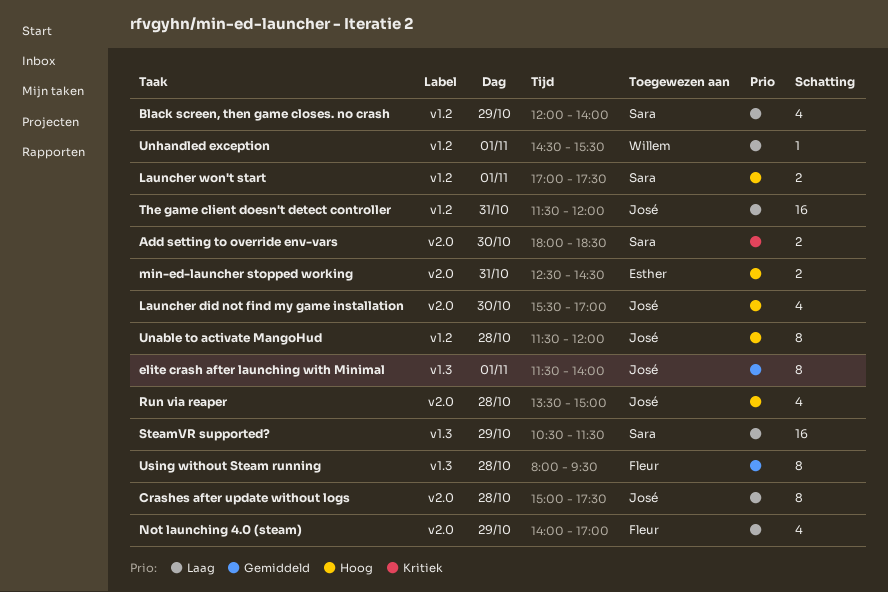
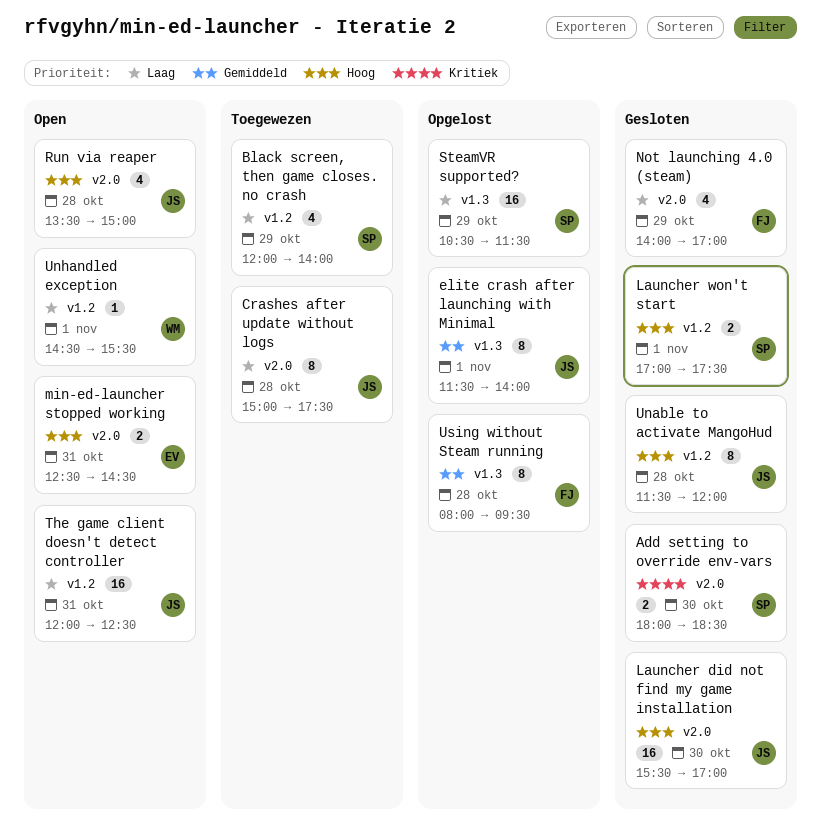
Launcher did not find my game installation, estimate: 4 -> 16
The game client doesn't detect controller, begins: 11:30 -> 12:00
The game client doesn't detect controller, ends: 12:00 -> 12:30

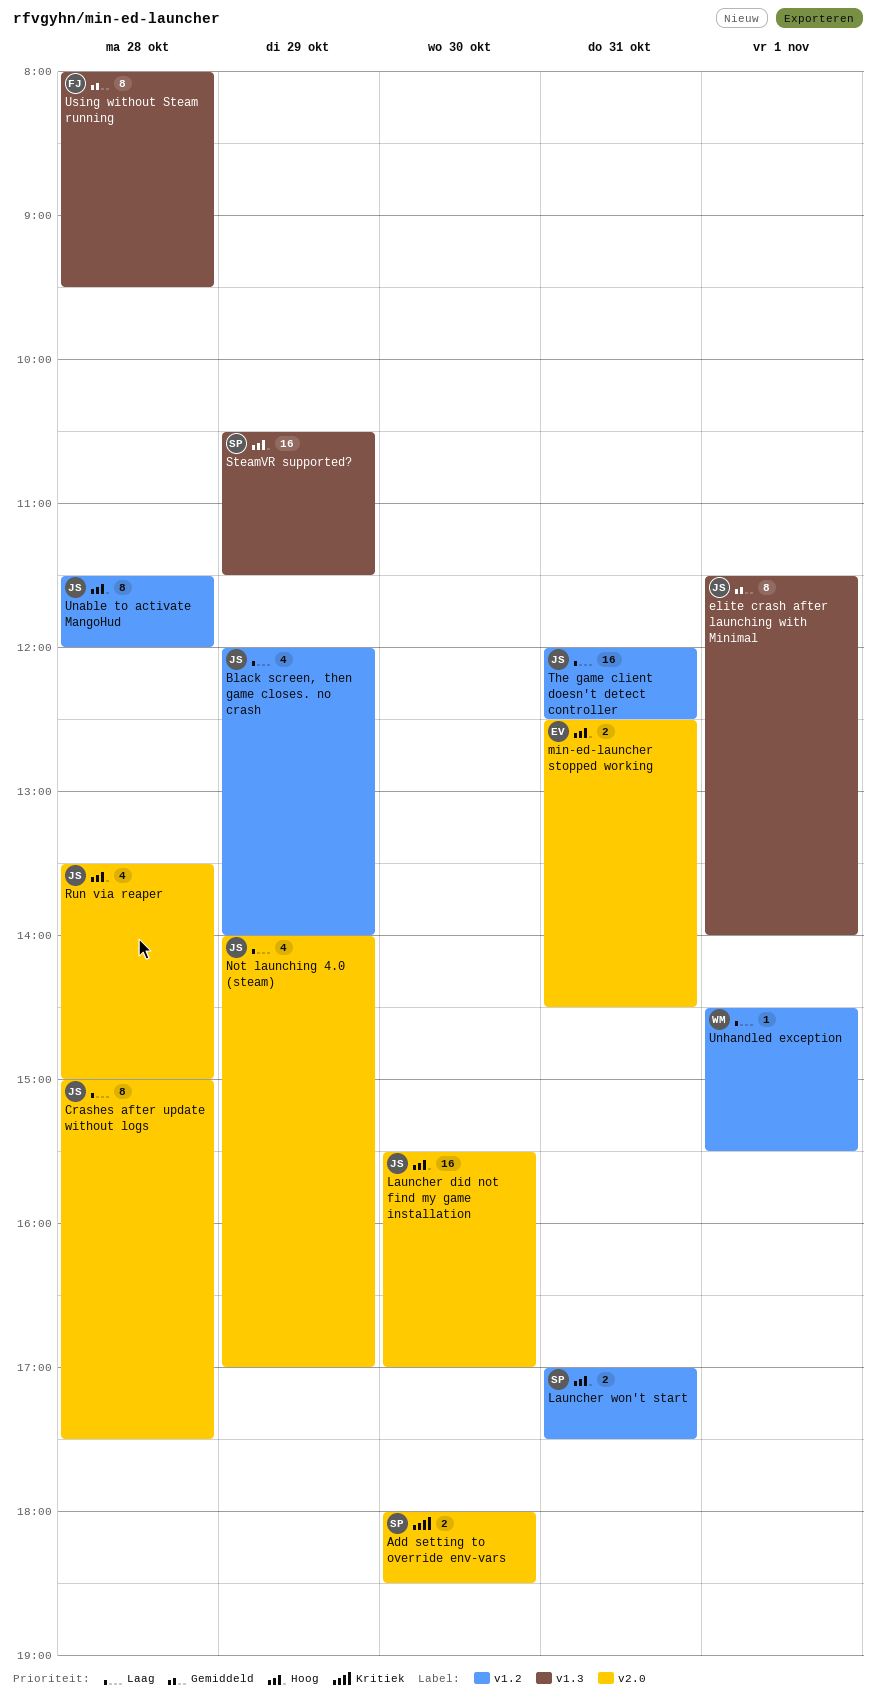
Black screen, then game closes. no crash, owner: SP -> JS
Launcher won't start, day: Nov 1 -> Oct 31
Not launching 4.0 (steam), owner: FJ -> JS
SteamVR supported?, priority: Laag -> Hoog

